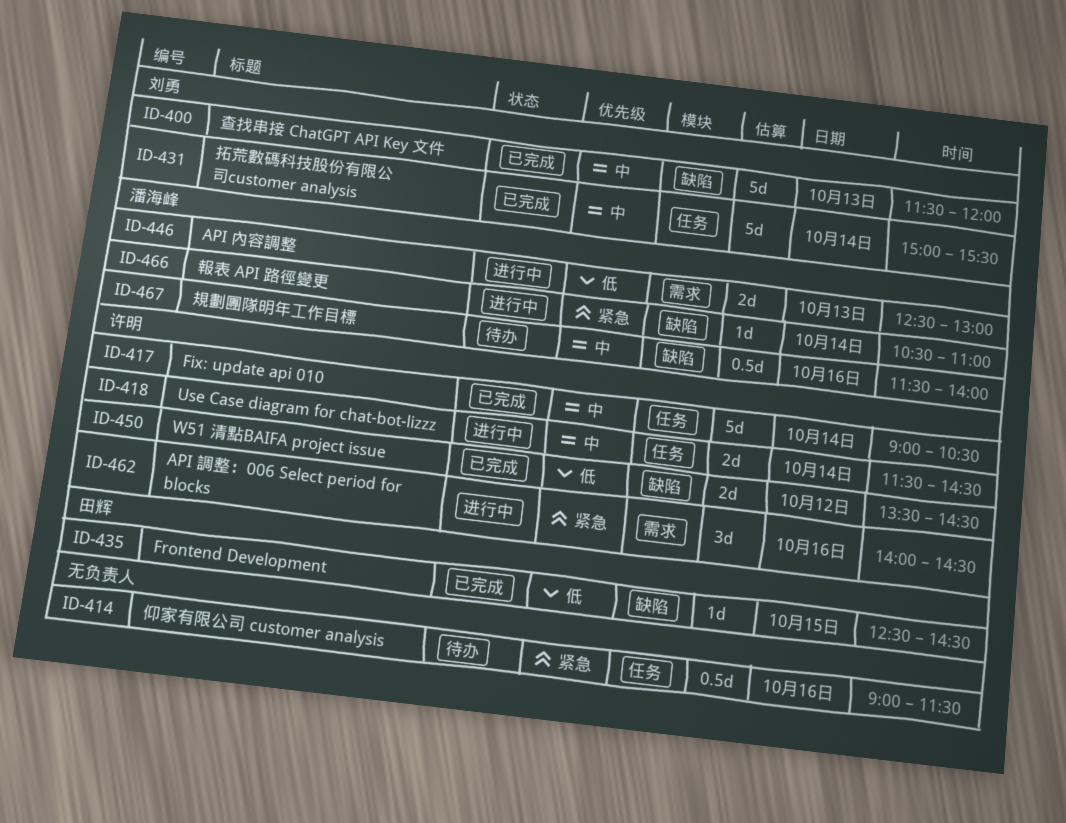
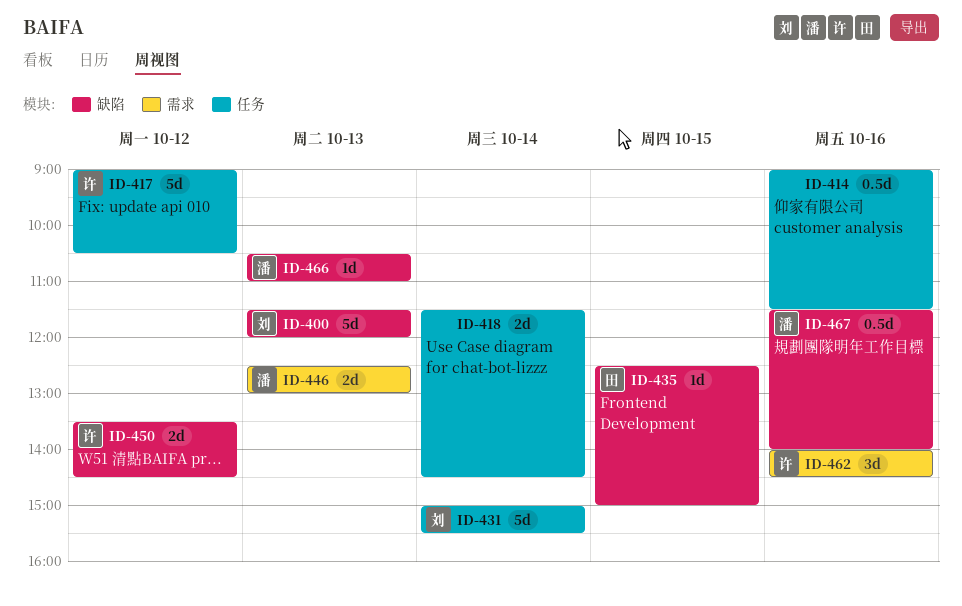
ID-417, day: Oct 14 -> Oct 12
ID-418, owner: 许明 -> none
ID-435, ends: 14:30 -> 15:00
ID-466, day: Oct 14 -> Oct 13

